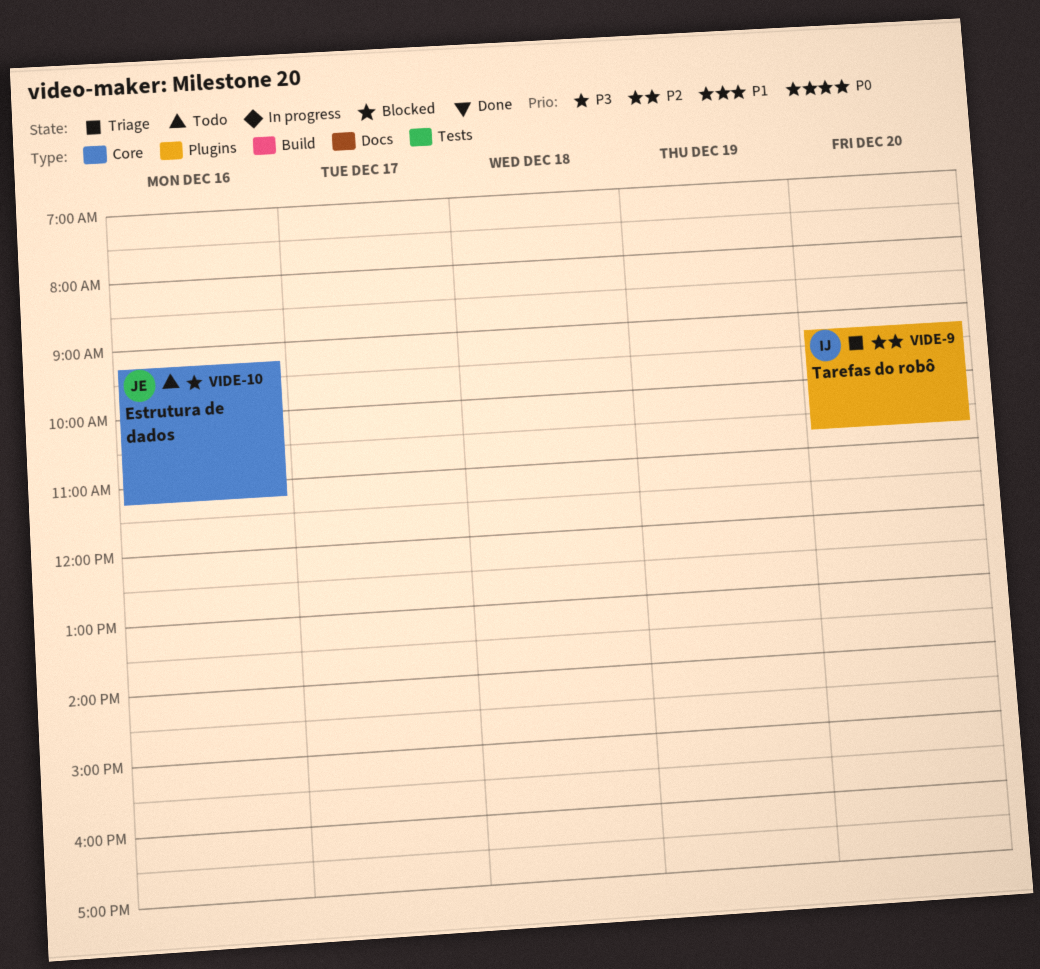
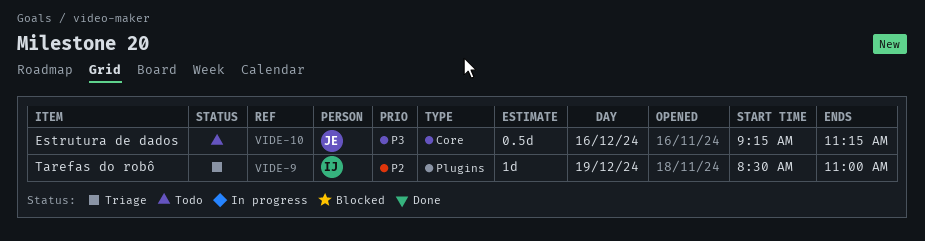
VIDE-9, day: Dec 20 -> Dec 19
VIDE-9, begins: 09:15 -> 08:30
VIDE-9, ends: 10:45 -> 11:00

